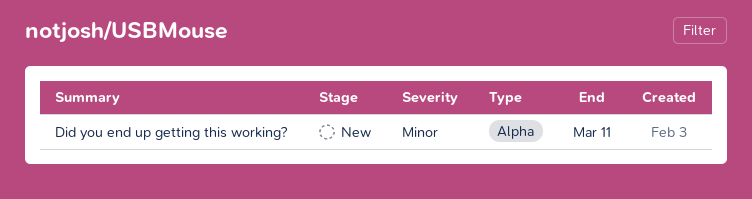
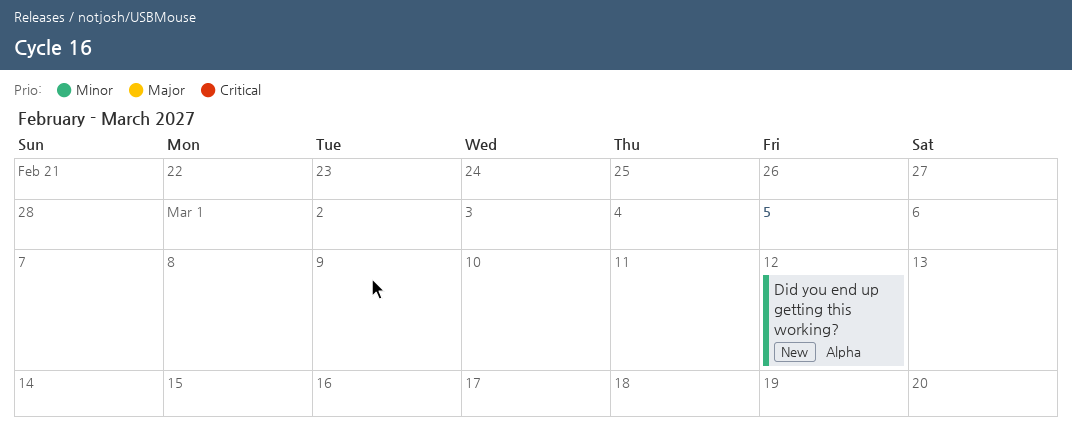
Did you end up getting this working?, due: Mar 11 -> Mar 12

